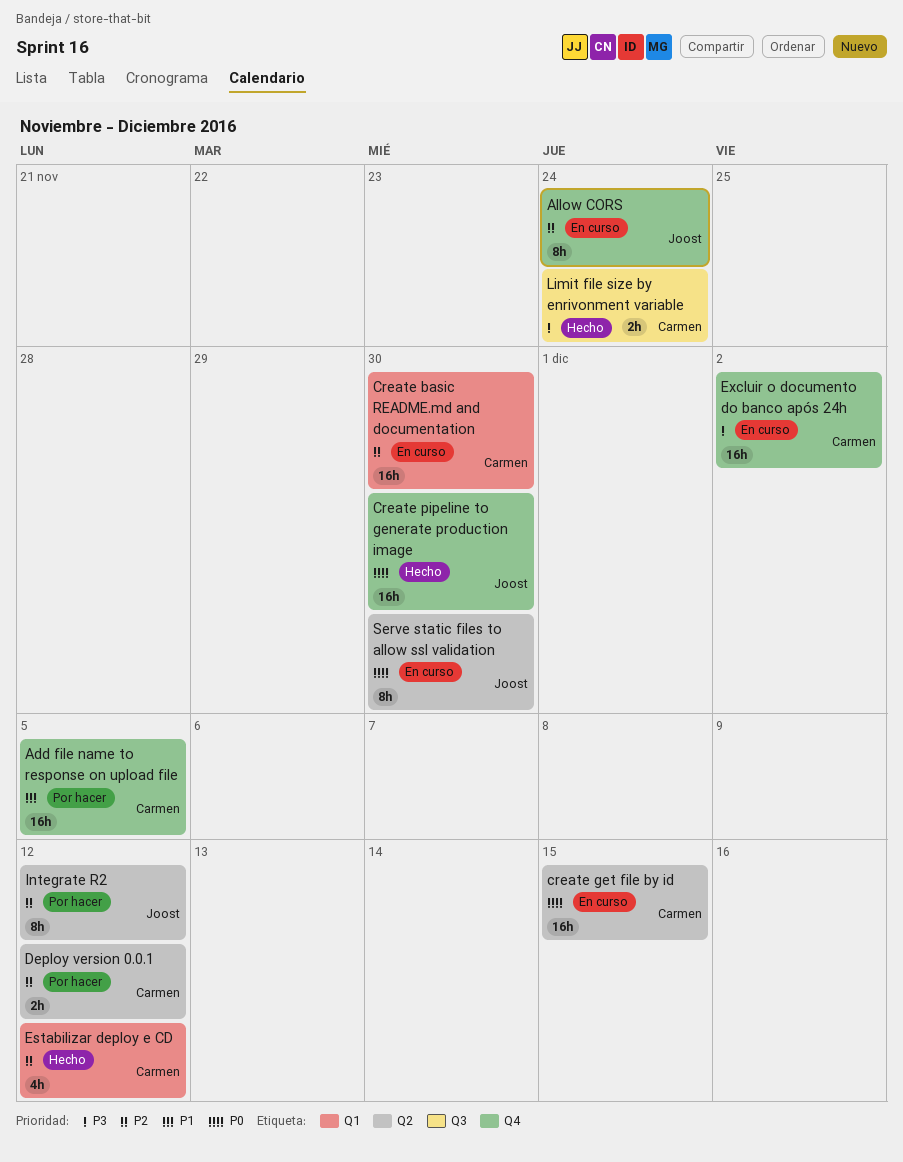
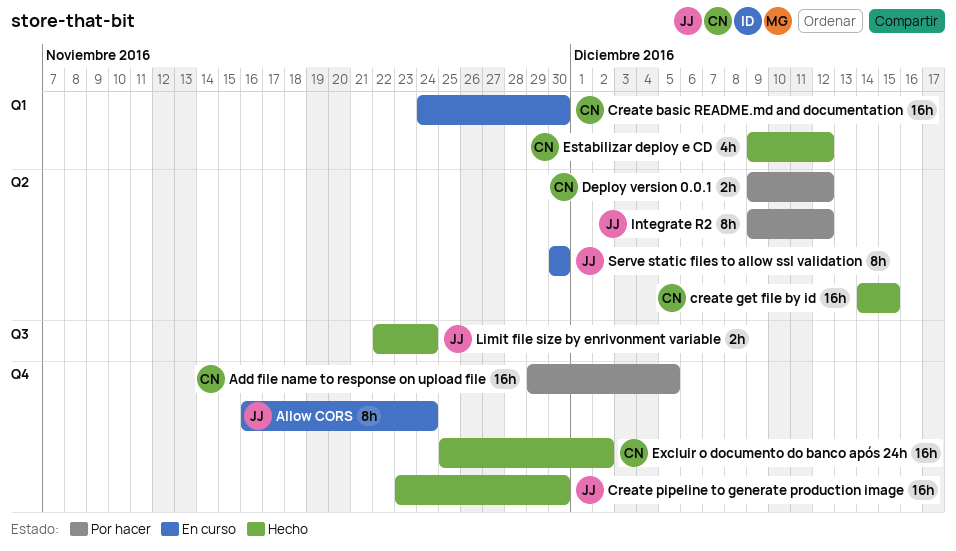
create get file by id, status: En curso -> Hecho
Excluir o documento do banco após 24h, status: En curso -> Hecho
Limit file size by enrivonment variable, owner: Carmen -> Joost

